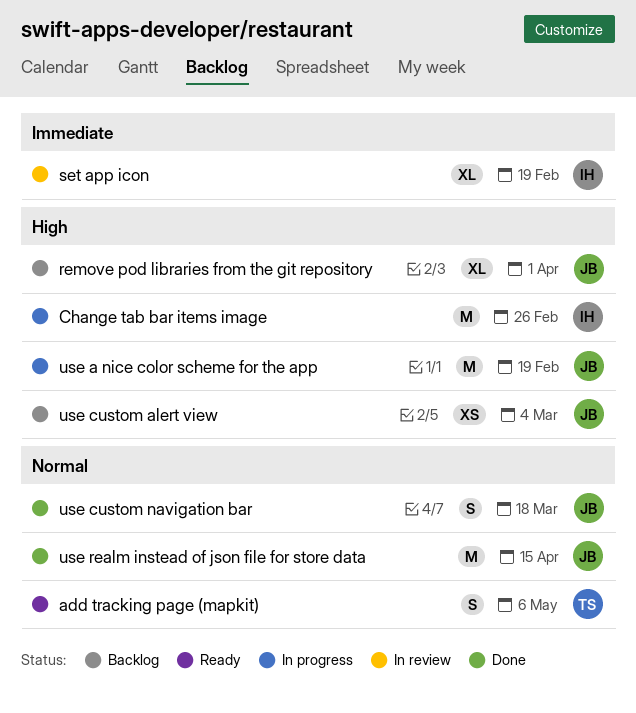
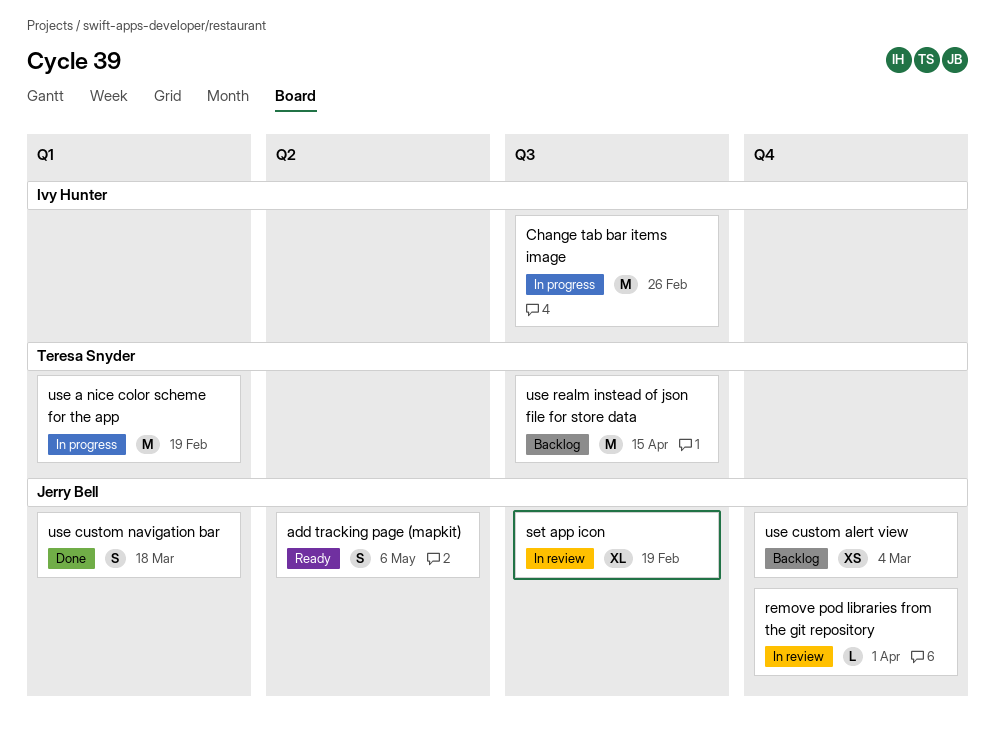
add tracking page (mapkit), owner: Teresa Snyder -> Jerry Bell
remove pod libraries from the git repository, status: Backlog -> In review
remove pod libraries from the git repository, estimate: XL -> L
set app icon, owner: Ivy Hunter -> Jerry Bell
use a nice color scheme for the app, owner: Jerry Bell -> Teresa Snyder
use realm instead of json file for store data, status: Done -> Backlog
use realm instead of json file for store data, owner: Jerry Bell -> Teresa Snyder

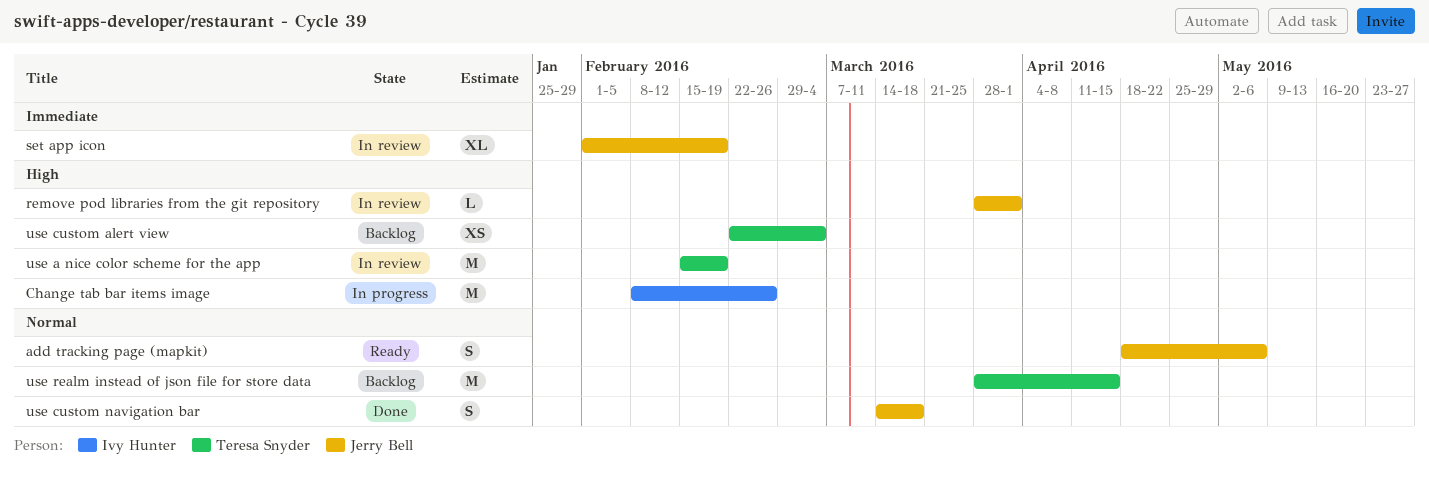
use a nice color scheme for the app, status: In progress -> In review
use custom alert view, owner: Jerry Bell -> Teresa Snyder

